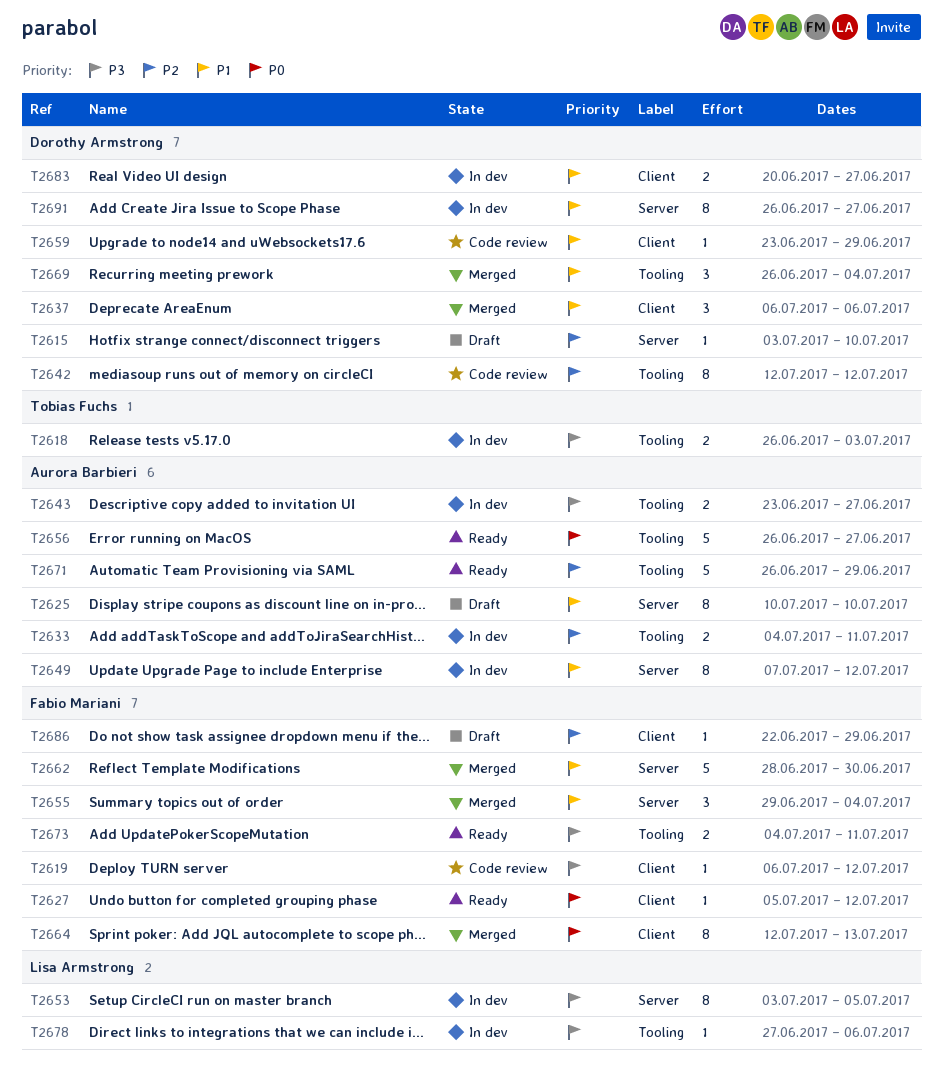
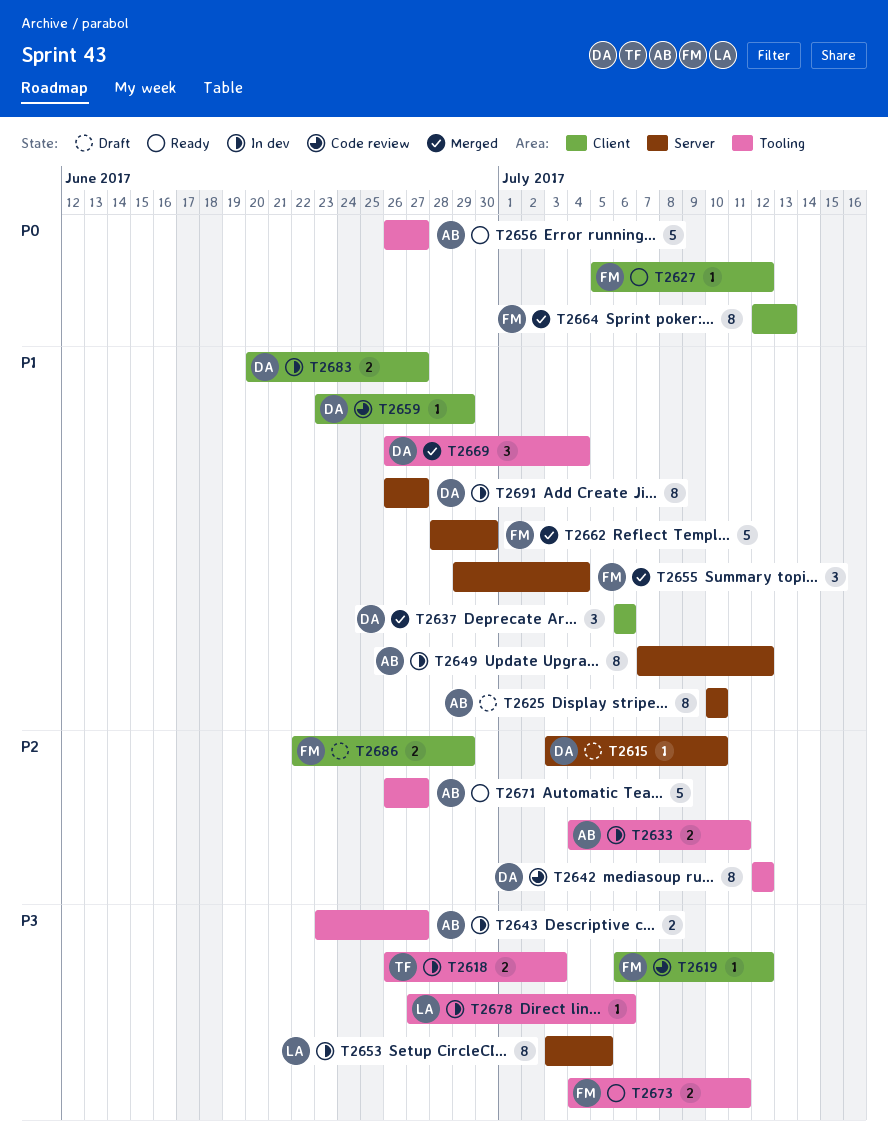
T2671, due: Jun 29 -> Jun 27
T2686, estimate: 1 -> 2

